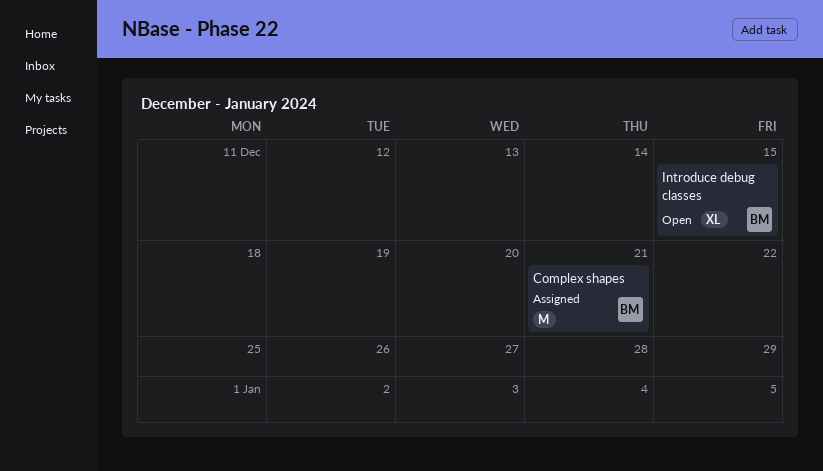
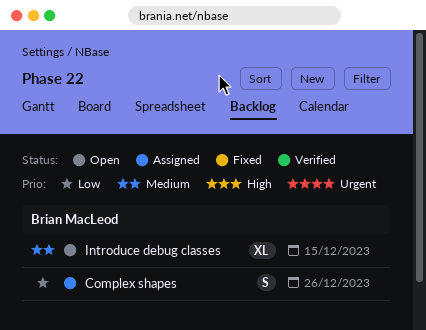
Complex shapes, estimate: M -> S
Complex shapes, due: Dec 21 -> Dec 26

